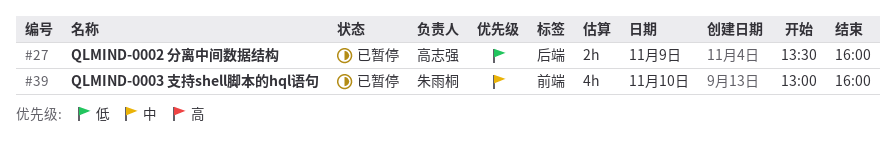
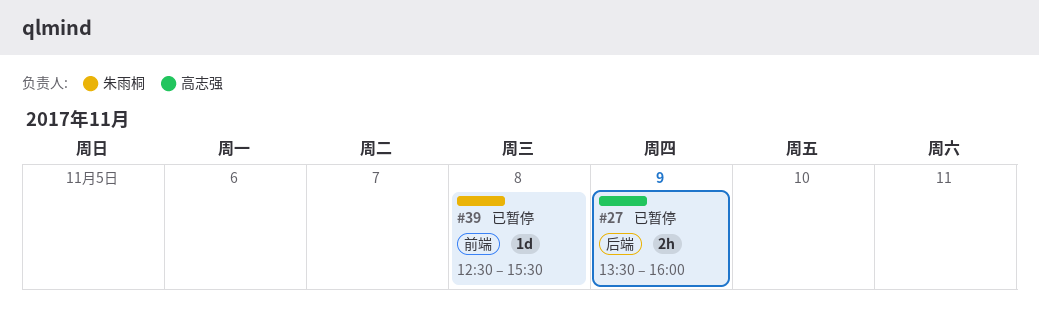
#39, estimate: 4h -> 1d
#39, day: Nov 10 -> Nov 8
#39, begins: 13:00 -> 12:30
#39, ends: 16:00 -> 15:30

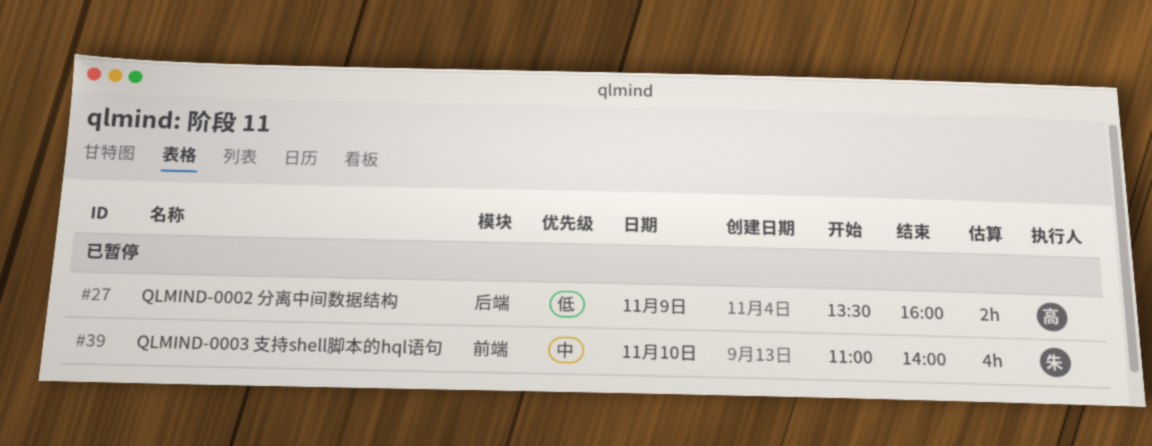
#39, estimate: 1d -> 4h
#39, day: Nov 8 -> Nov 10
#39, begins: 12:30 -> 11:00
#39, ends: 15:30 -> 14:00

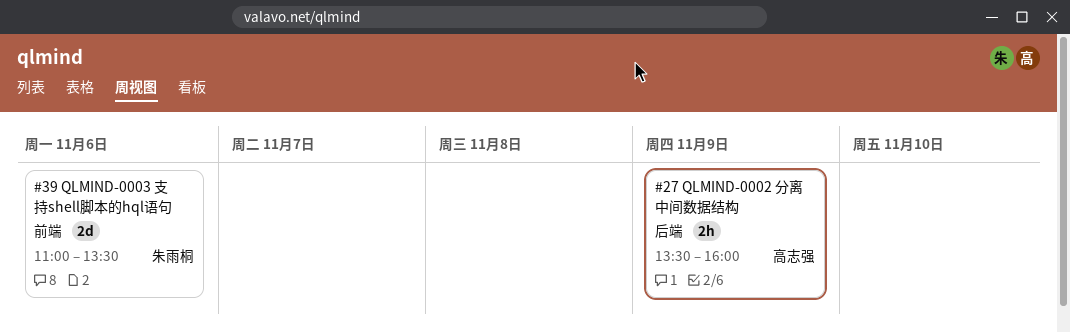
#39, estimate: 4h -> 2d
#39, day: Nov 10 -> Nov 6
#39, ends: 14:00 -> 13:30

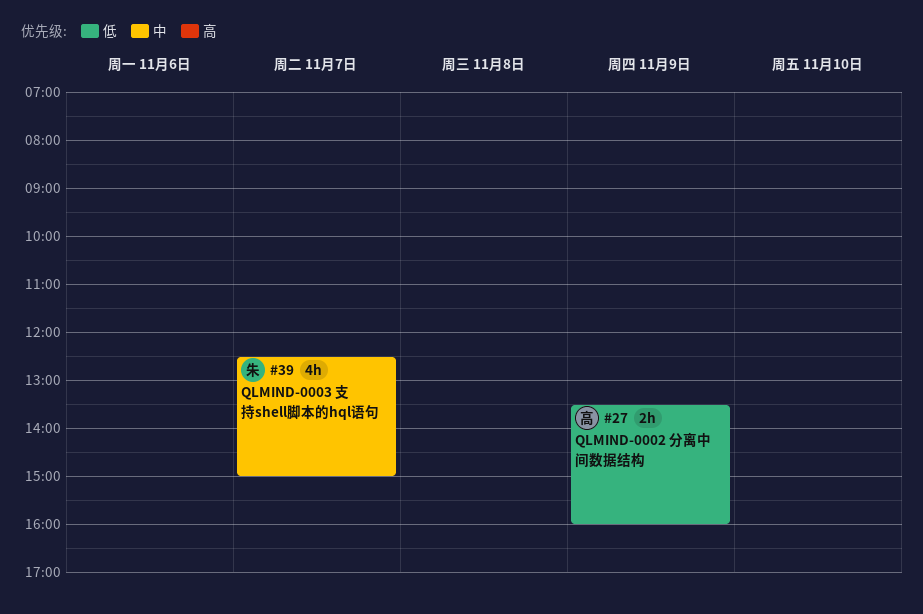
#39, estimate: 2d -> 4h
#39, day: Nov 6 -> Nov 7
#39, begins: 11:00 -> 12:30
#39, ends: 13:30 -> 15:00

